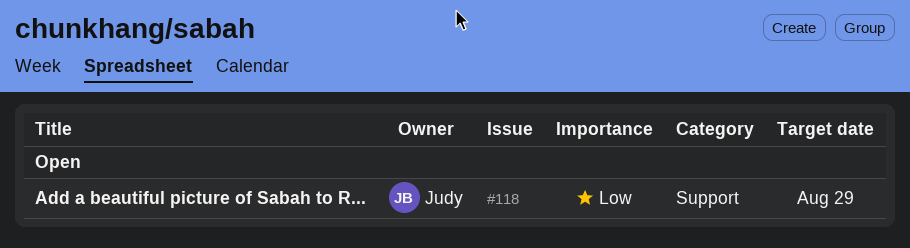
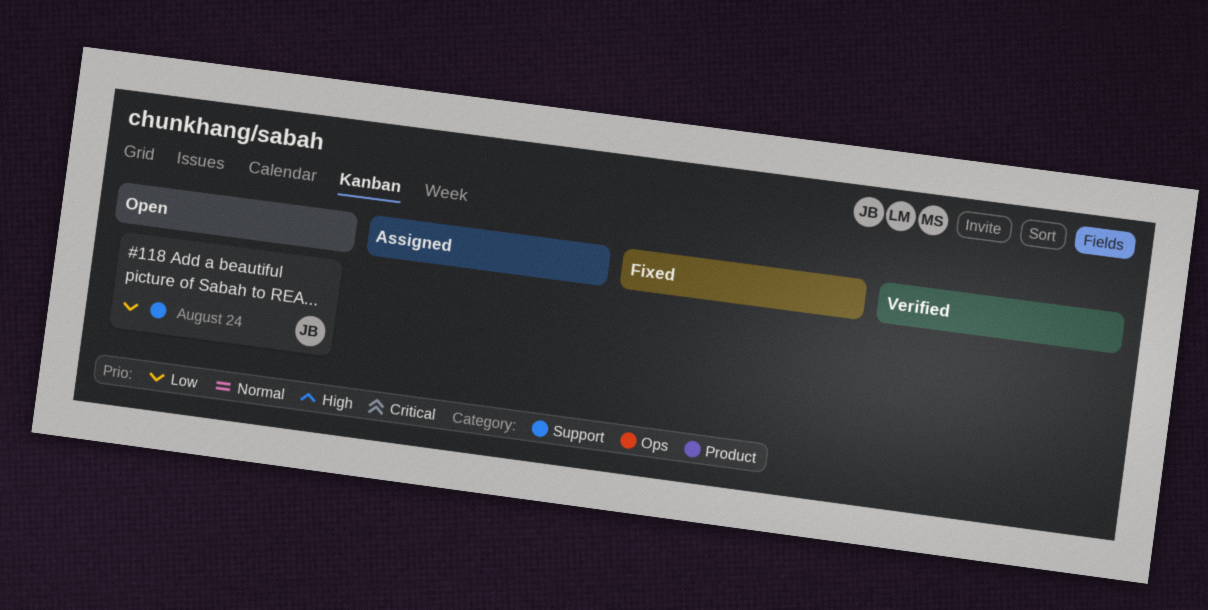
#118, due: Aug 29 -> Aug 24

